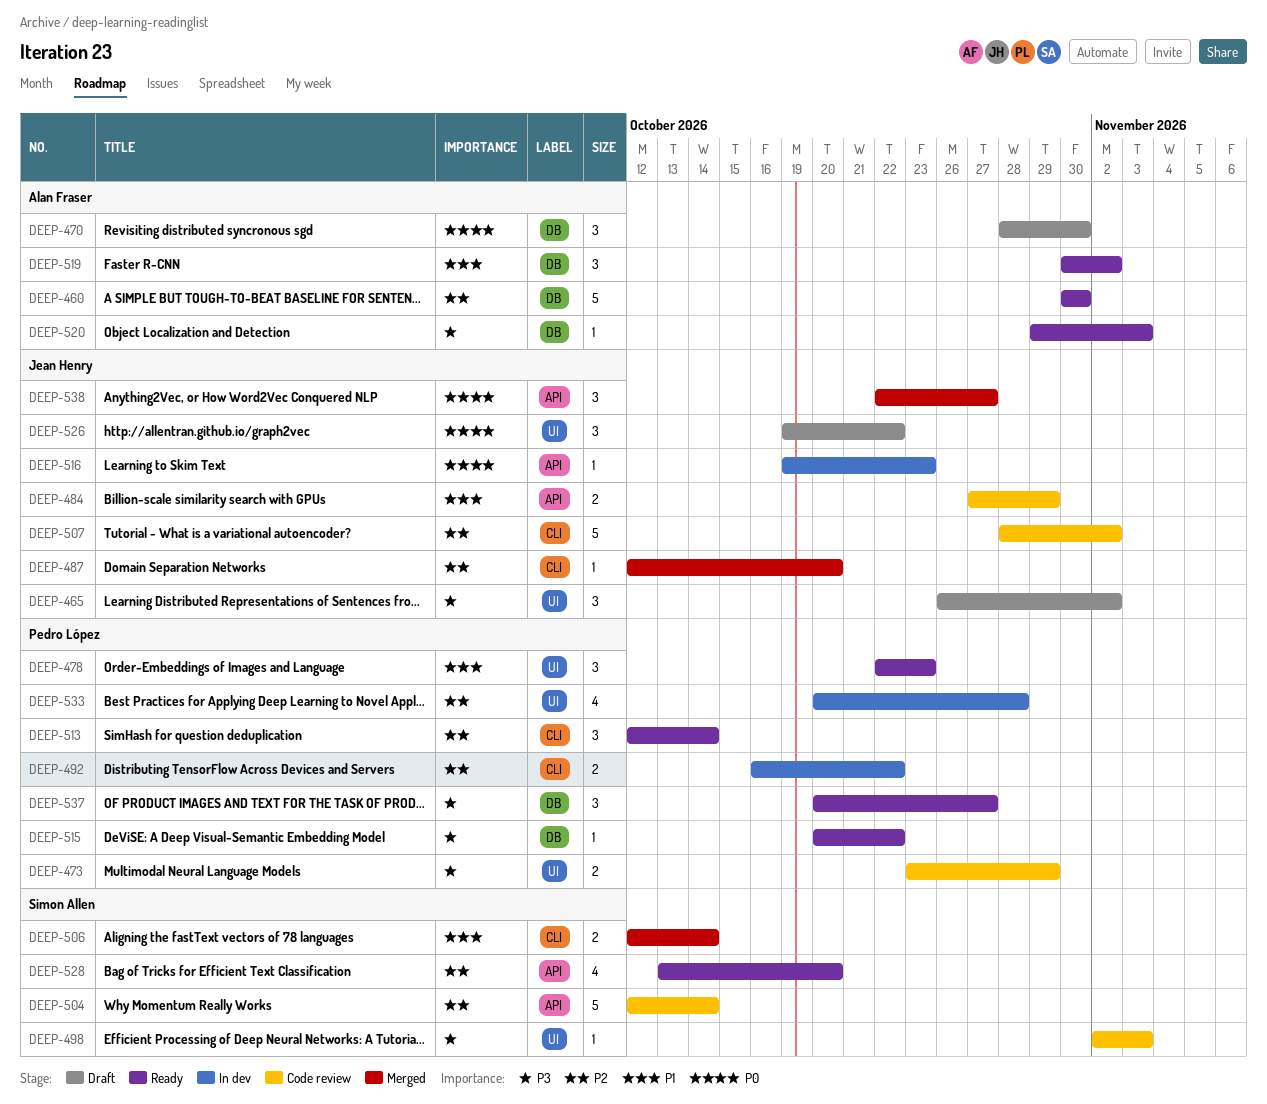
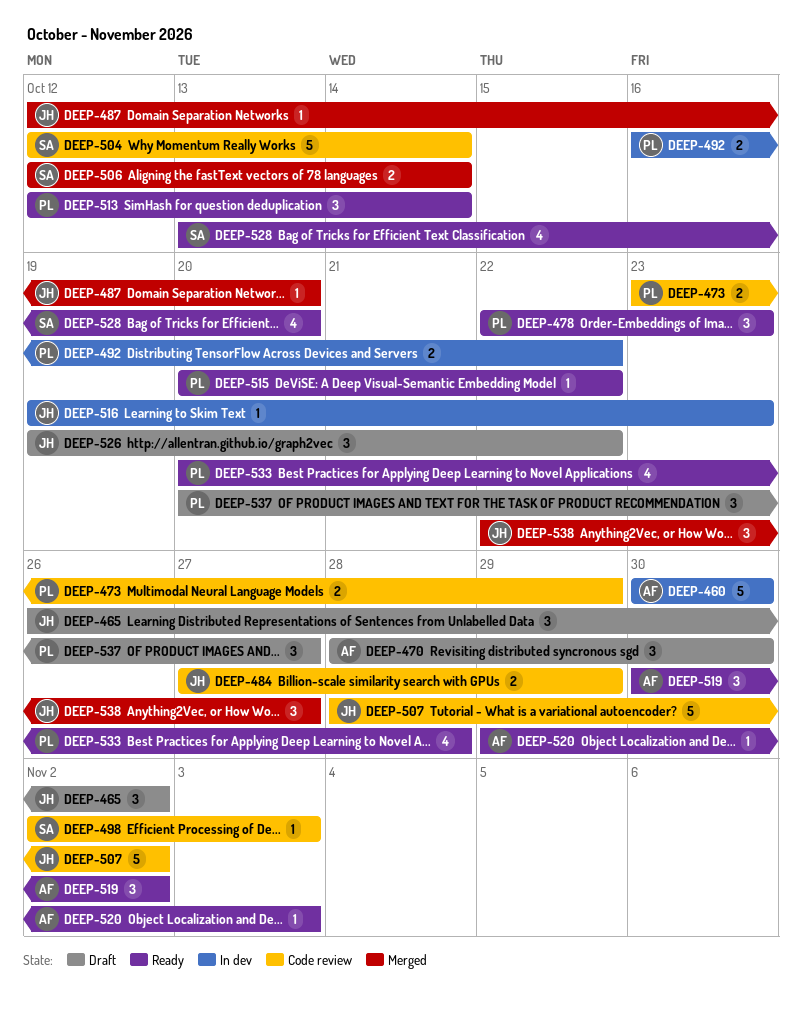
DEEP-460, status: Ready -> In dev
DEEP-533, status: In dev -> Ready
DEEP-537, status: Ready -> Draft

